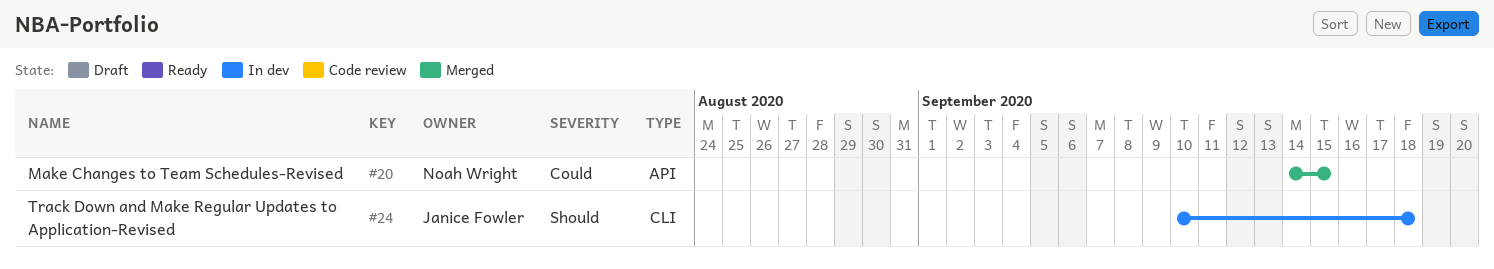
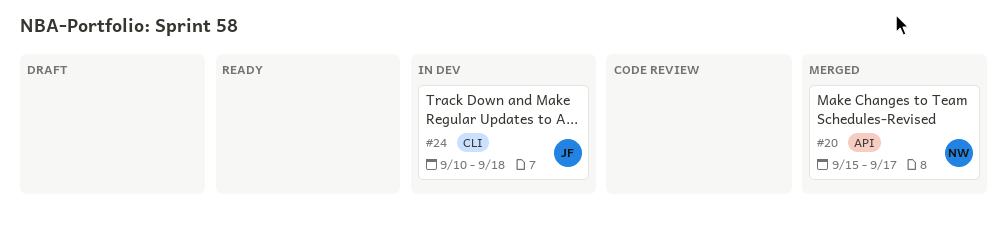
#20, start: Sep 14 -> Sep 15
#20, due: Sep 15 -> Sep 17

